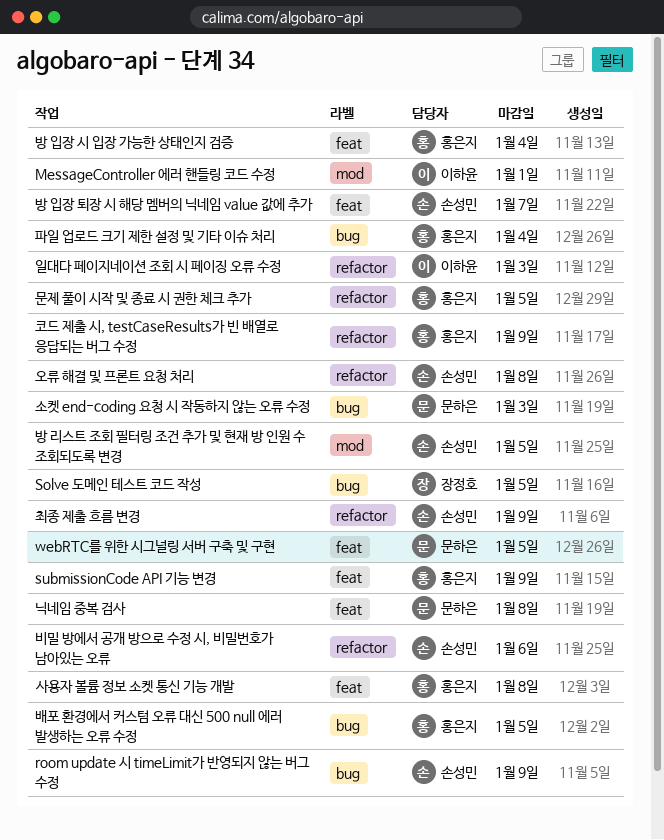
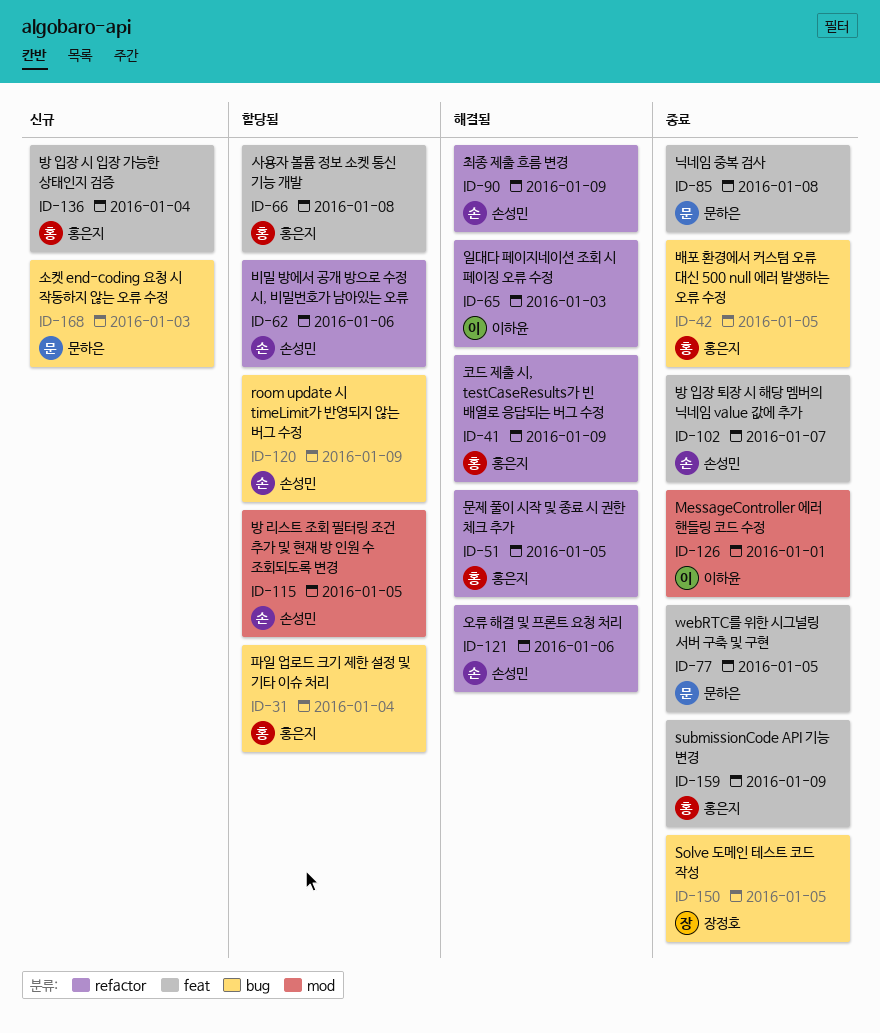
오류 해결 및 프론트 요청 처리, due: Jan 8 -> Jan 6

